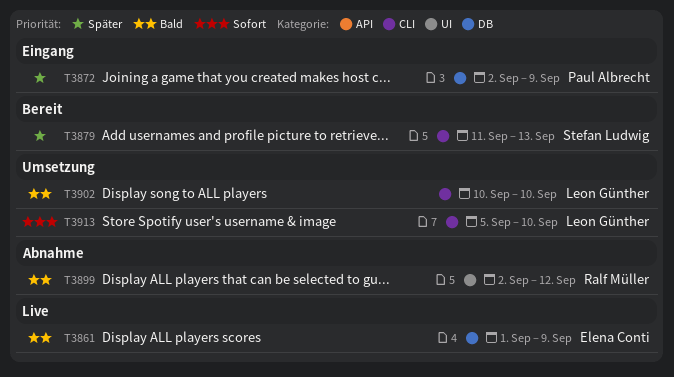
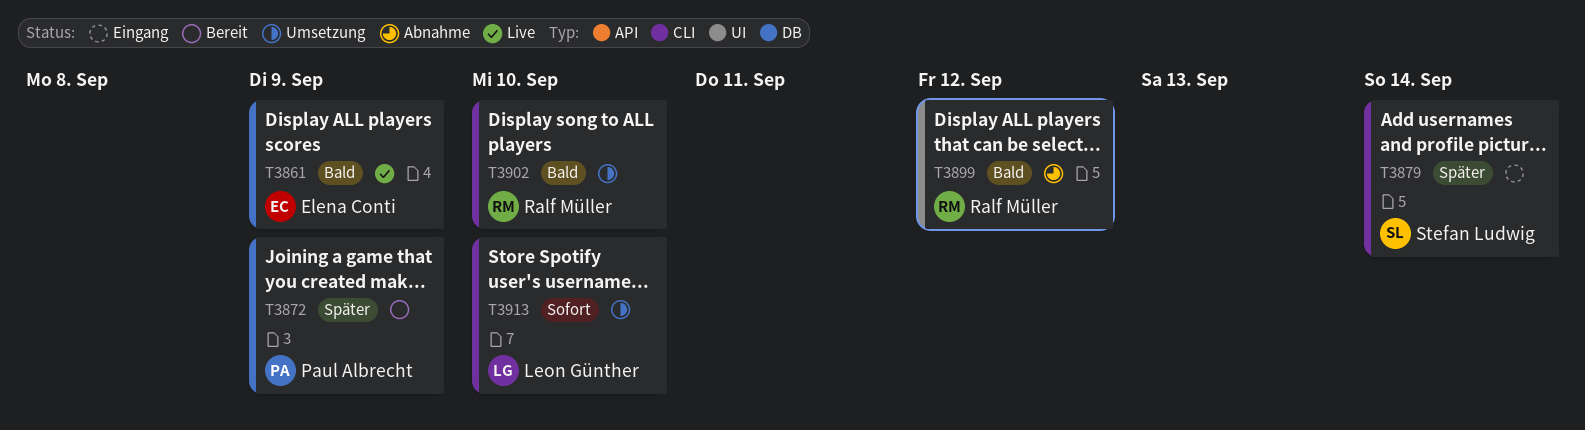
T3872, status: Eingang -> Bereit
T3879, status: Bereit -> Eingang
T3879, due: Sep 13 -> Sep 14
T3902, owner: Leon Günther -> Ralf Müller

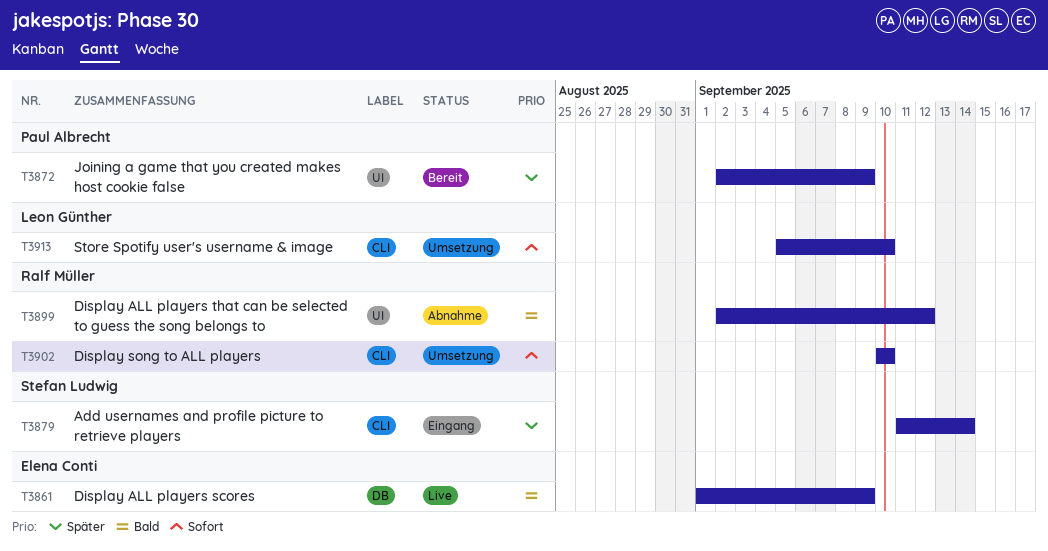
T3872, label: DB -> UI
T3902, priority: Bald -> Sofort

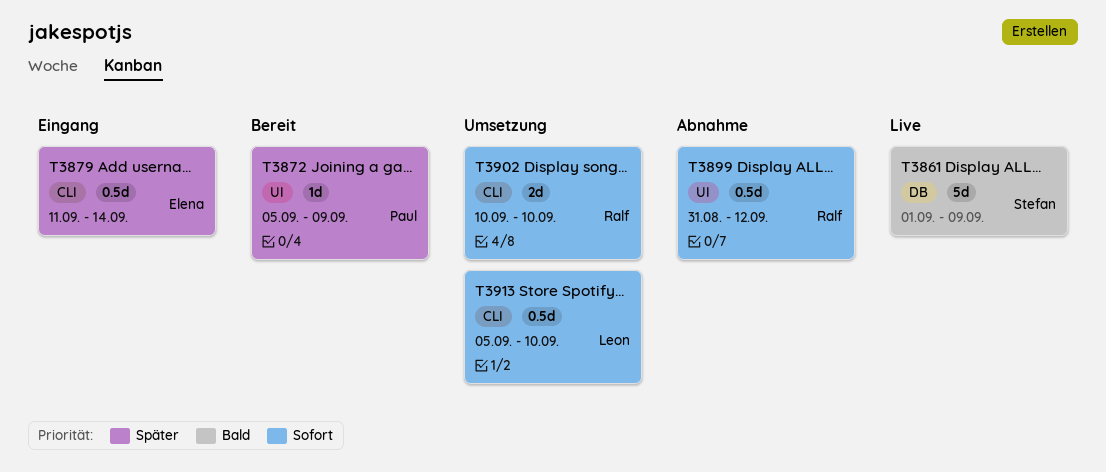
T3861, owner: Elena Conti -> Stefan Ludwig
T3872, start: Sep 2 -> Sep 5
T3879, owner: Stefan Ludwig -> Elena Conti
T3899, priority: Bald -> Sofort
T3899, start: Sep 2 -> Aug 31

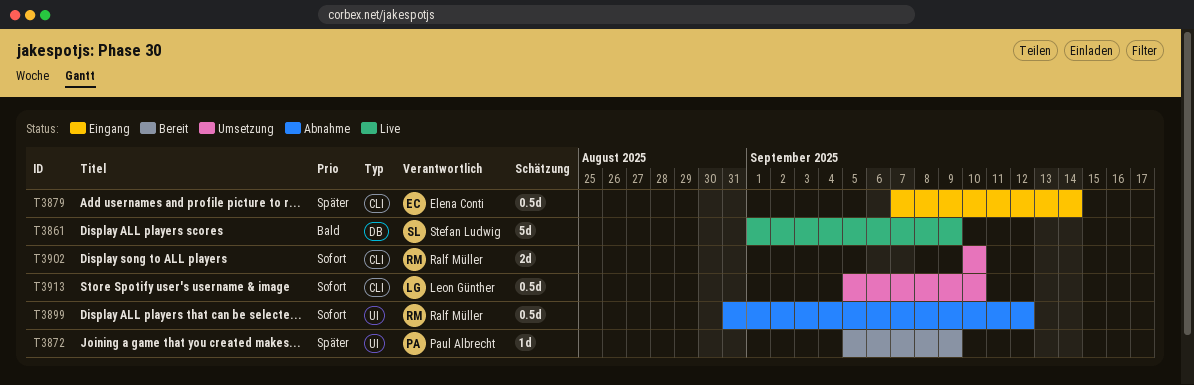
T3879, start: Sep 11 -> Sep 7

